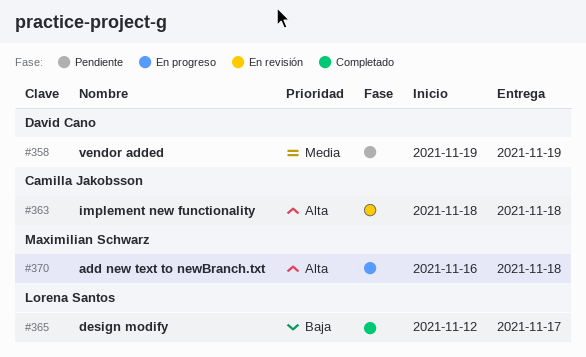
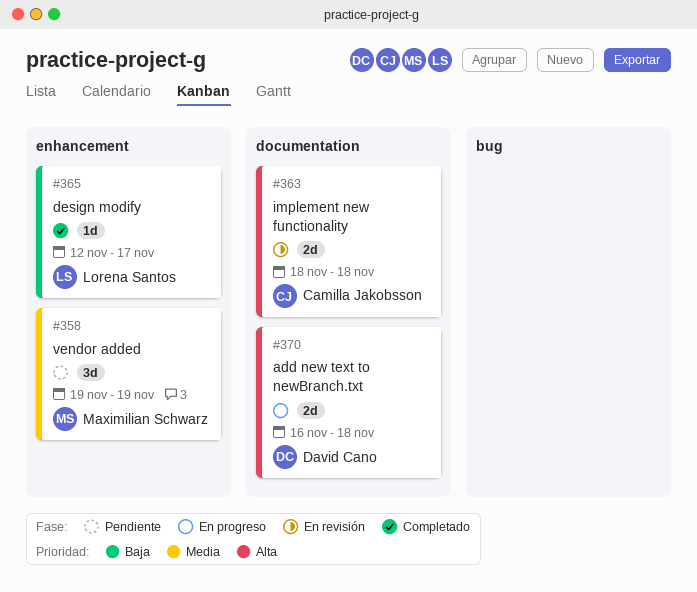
#358, owner: David Cano -> Maximilian Schwarz
#370, owner: Maximilian Schwarz -> David Cano

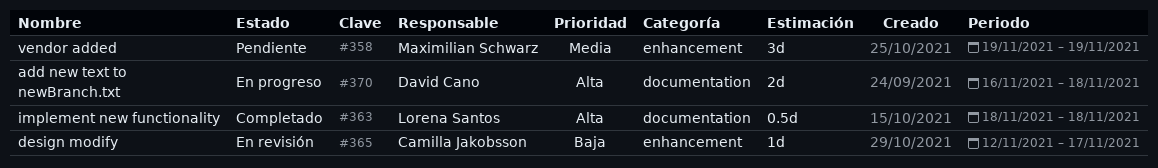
#363, status: En revisión -> Completado
#363, owner: Camilla Jakobsson -> Lorena Santos
#363, estimate: 2d -> 0.5d
#365, status: Completado -> En revisión
#365, owner: Lorena Santos -> Camilla Jakobsson

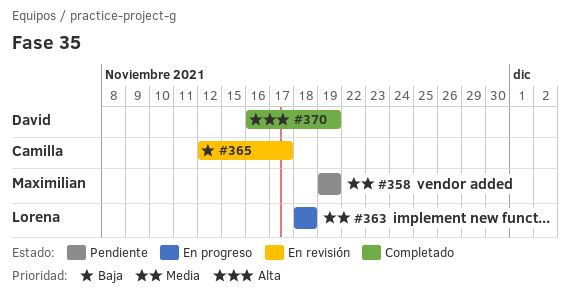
#363, status: Completado -> En progreso
#363, priority: Alta -> Media
#370, status: En progreso -> Completado
#370, due: Nov 18 -> Nov 19

